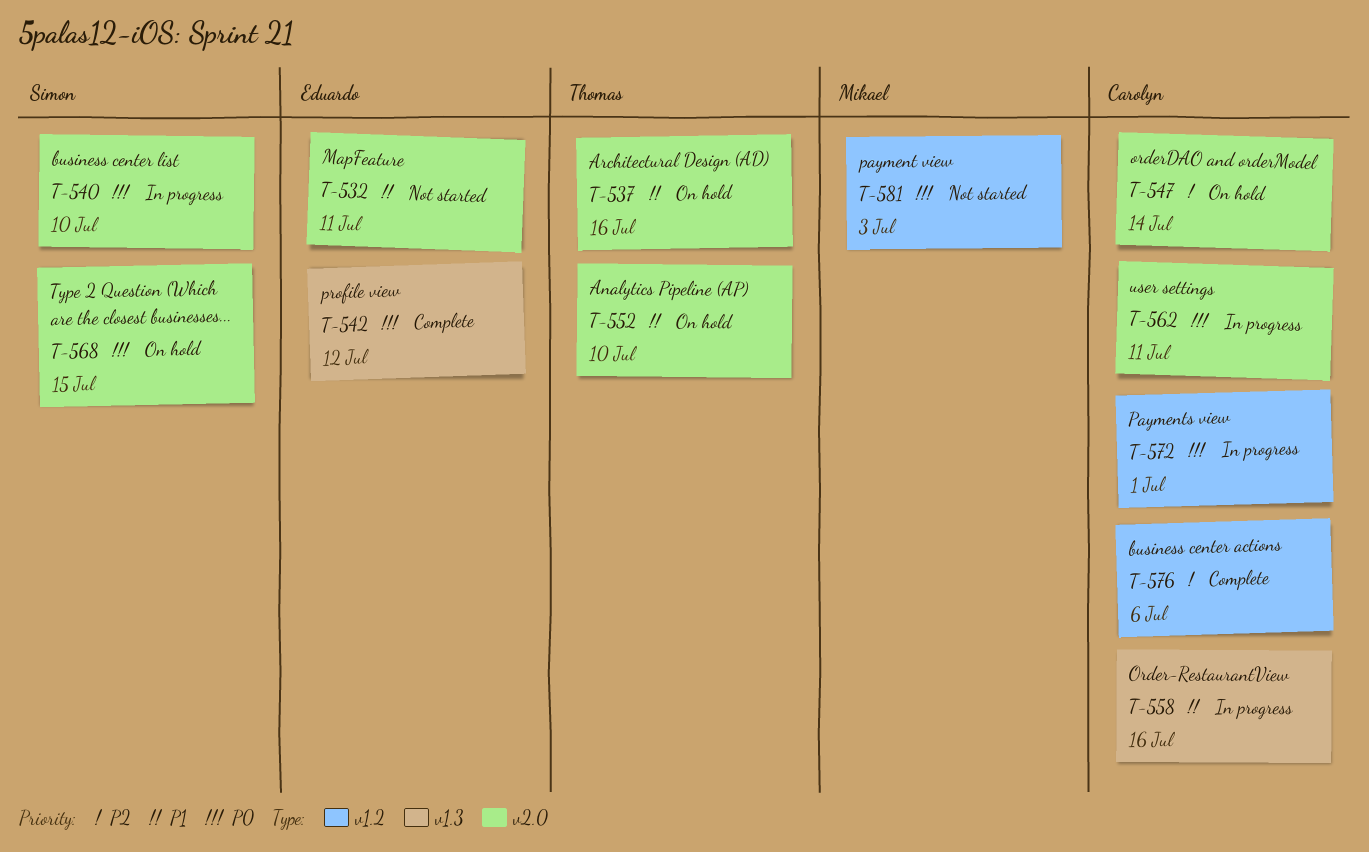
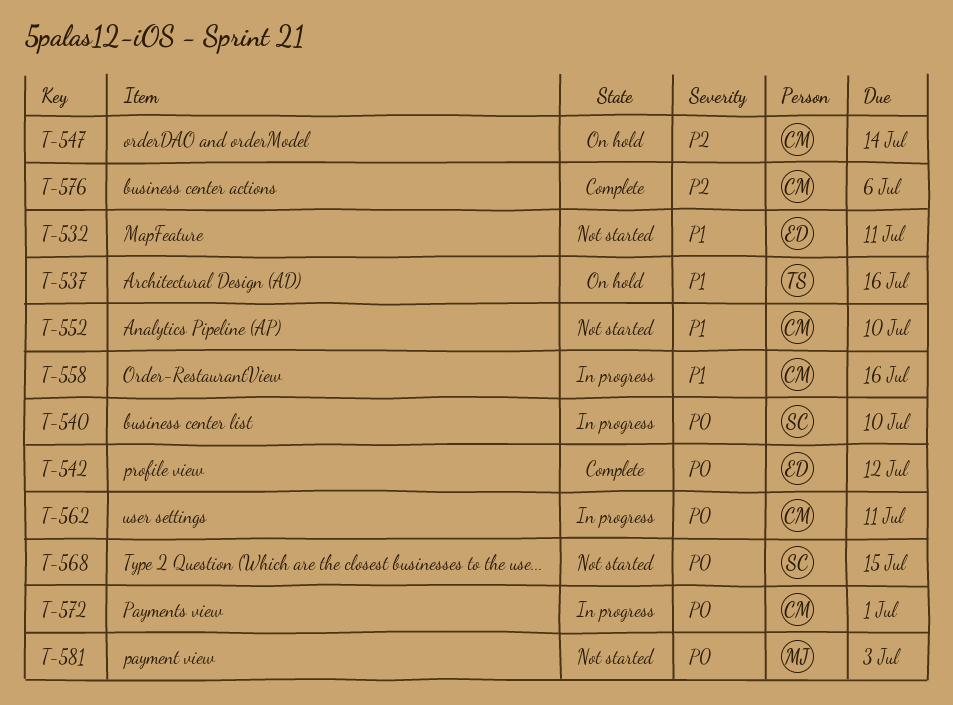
T-552, status: On hold -> Not started
T-552, owner: Thomas -> Carolyn
T-568, status: On hold -> Not started

